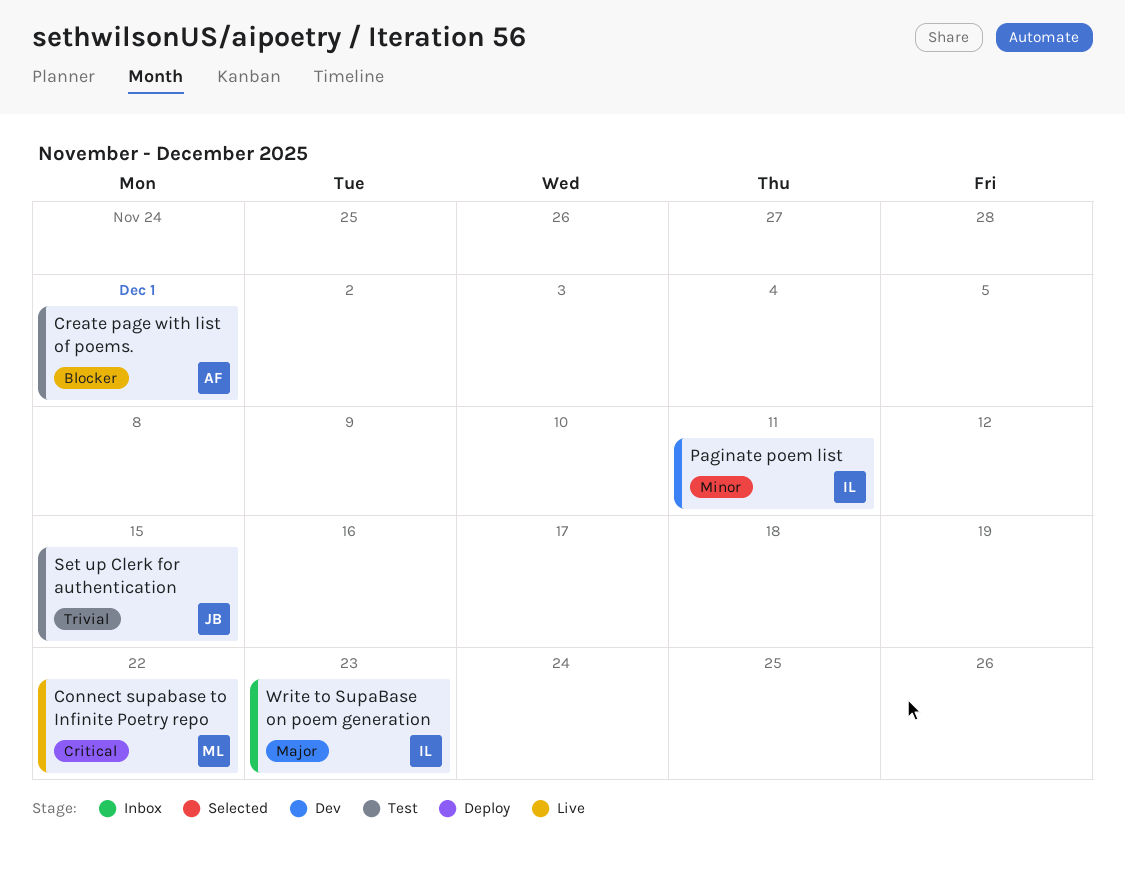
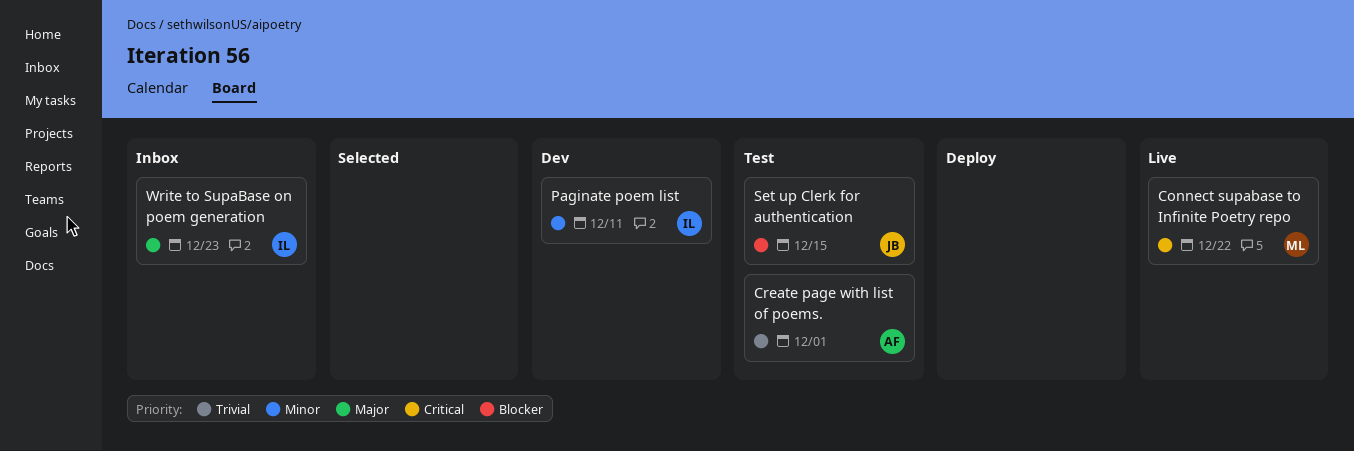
Create page with list of poems., priority: Blocker -> Trivial
Set up Clerk for authentication, priority: Trivial -> Blocker

